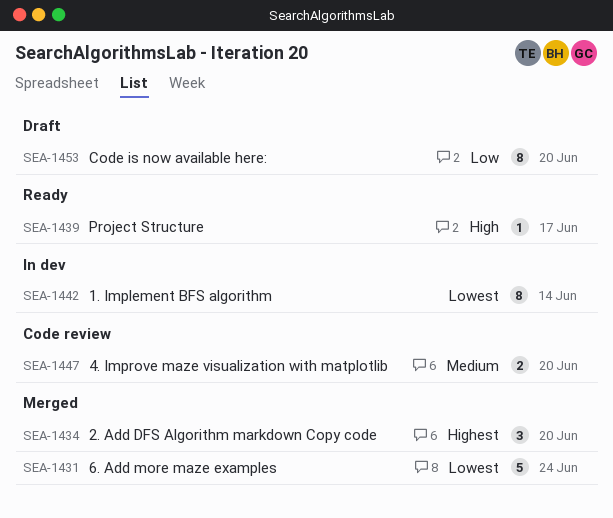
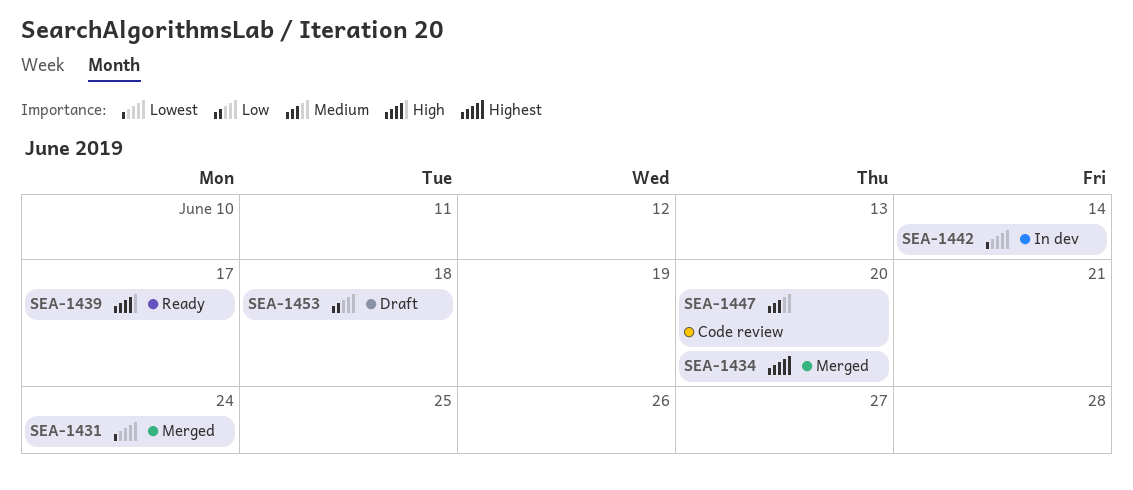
SEA-1453, due: Jun 20 -> Jun 18

